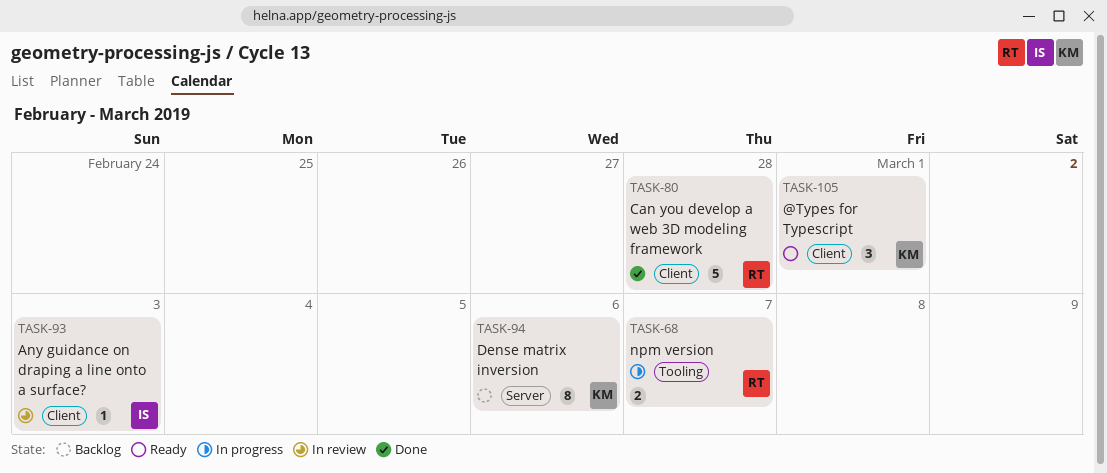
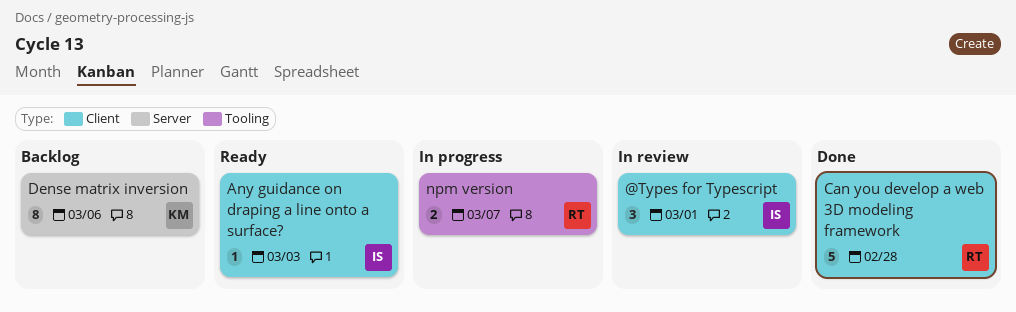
@Types for Typescript, status: Ready -> In review
@Types for Typescript, owner: KM -> IS
Any guidance on draping a line onto a surface?, status: In review -> Ready

